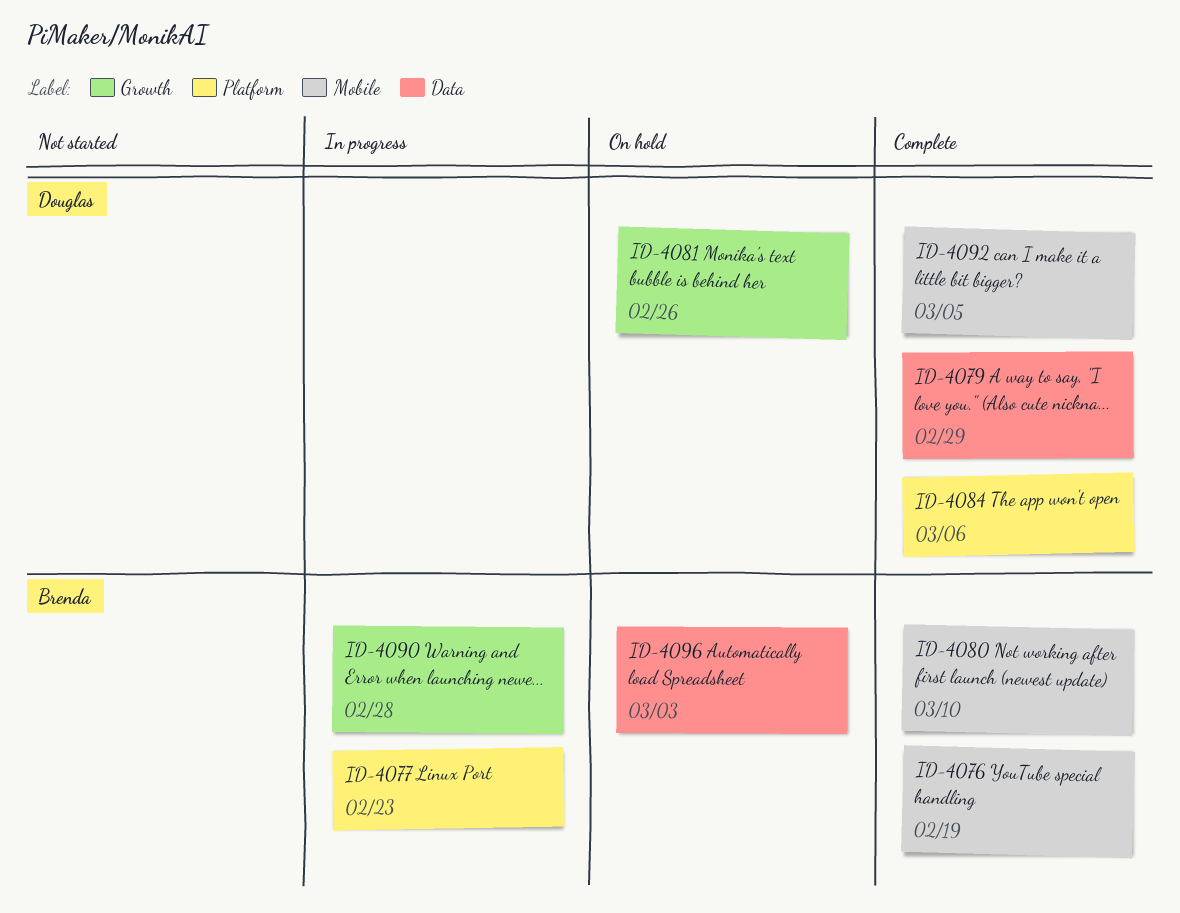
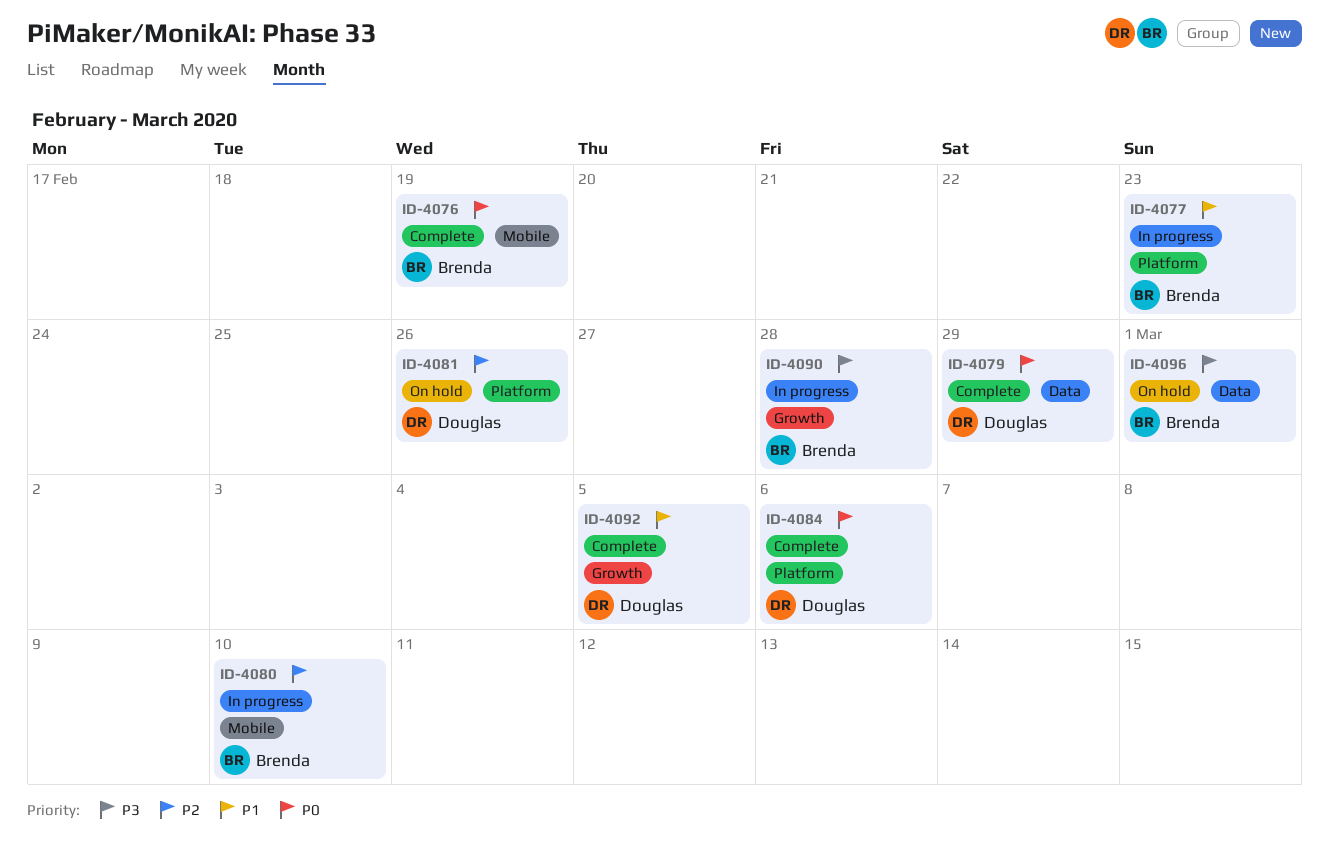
ID-4080, status: Complete -> In progress
ID-4081, label: Growth -> Platform
ID-4092, label: Mobile -> Growth
ID-4096, due: Mar 3 -> Mar 1

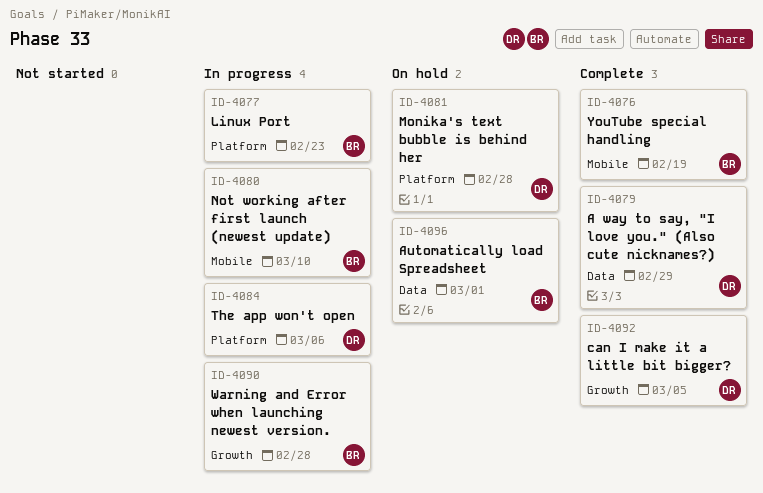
ID-4081, due: Feb 26 -> Feb 28
ID-4084, status: Complete -> In progress

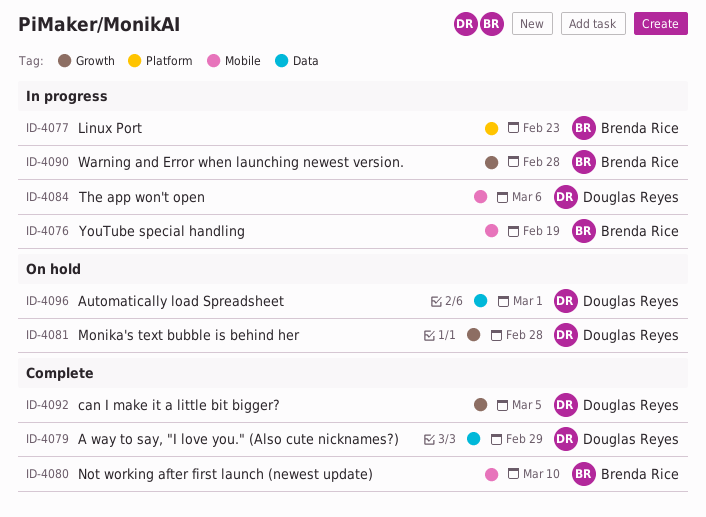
ID-4076, status: Complete -> In progress
ID-4080, status: In progress -> Complete
ID-4081, label: Platform -> Growth
ID-4084, label: Platform -> Mobile
ID-4096, owner: Brenda Rice -> Douglas Reyes

